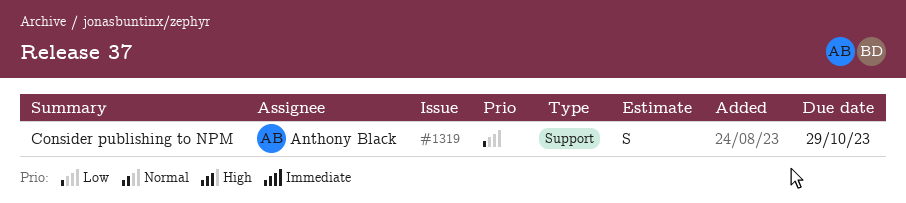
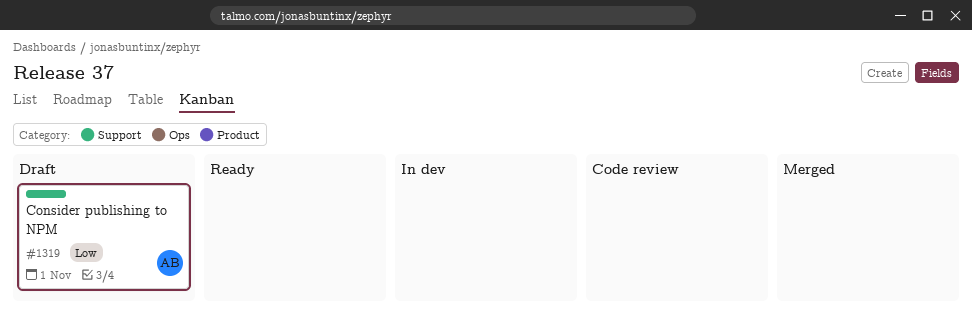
#1319, due: Oct 29 -> Nov 1

